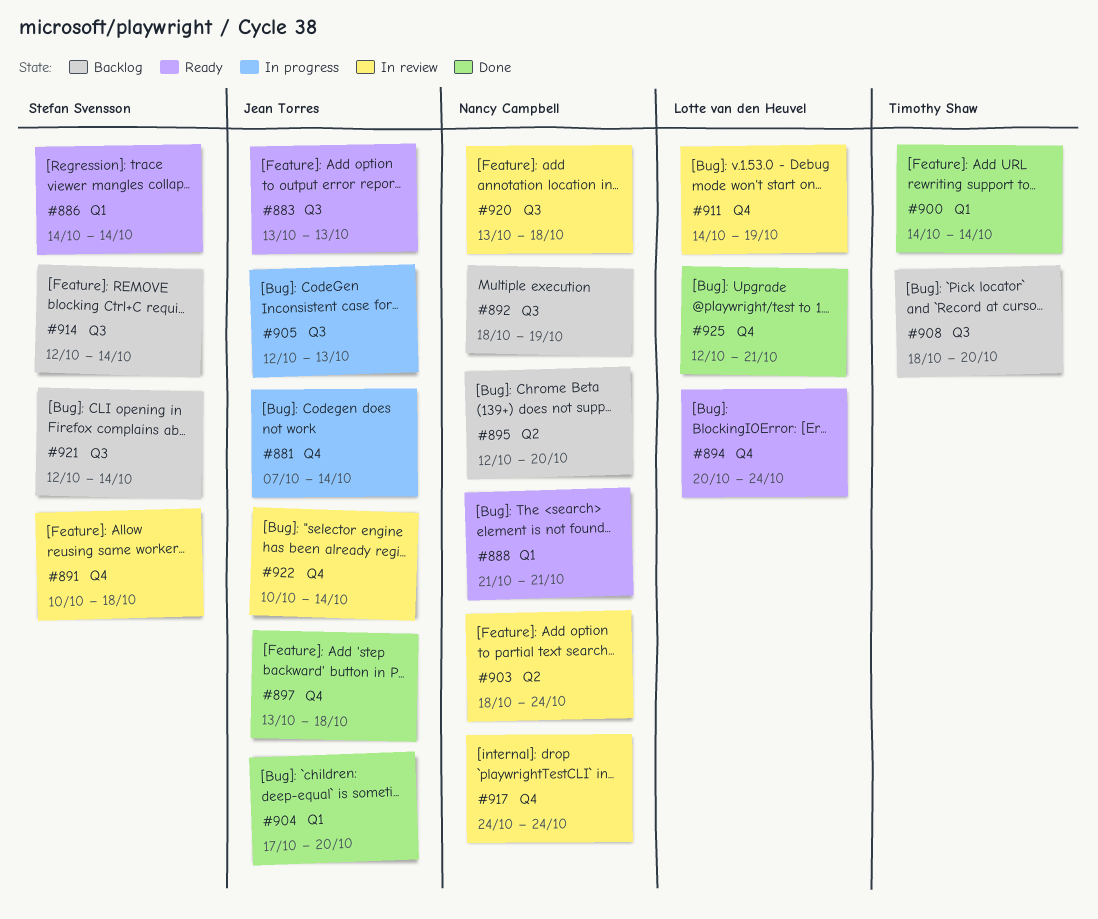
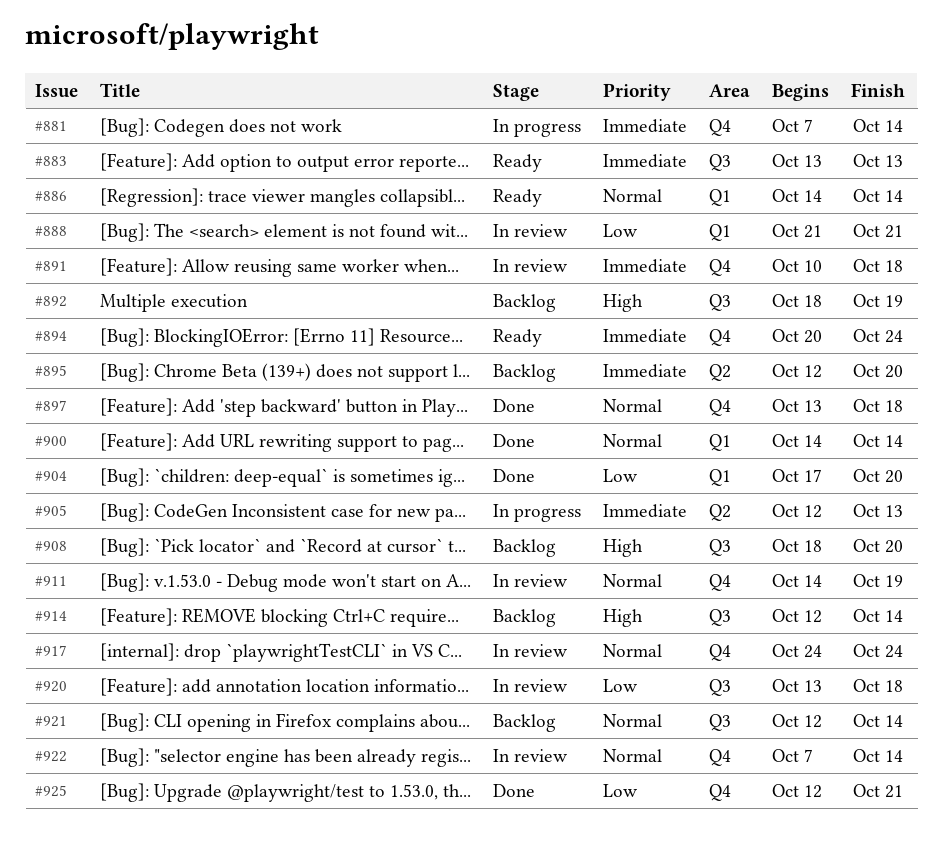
#888, status: Ready -> In review
#903: present -> none
#905, label: Q3 -> Q2
#922, start: Oct 10 -> Oct 7

